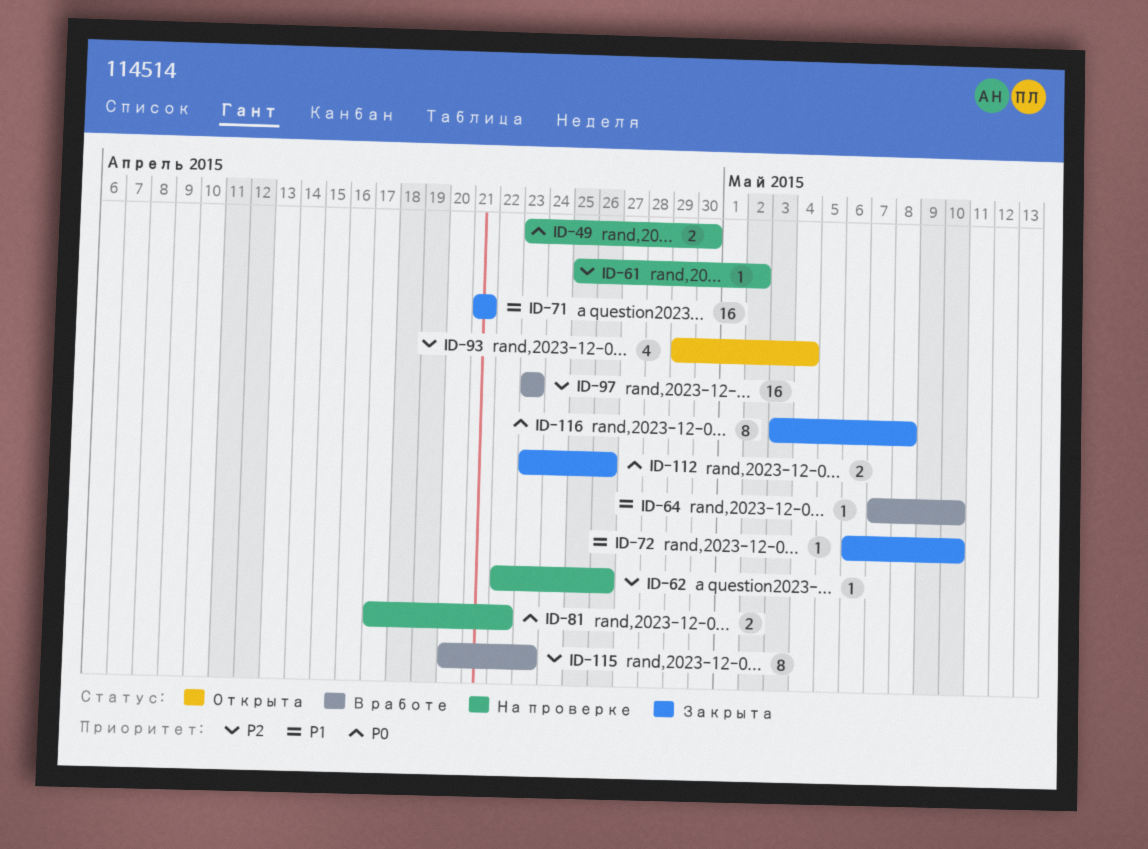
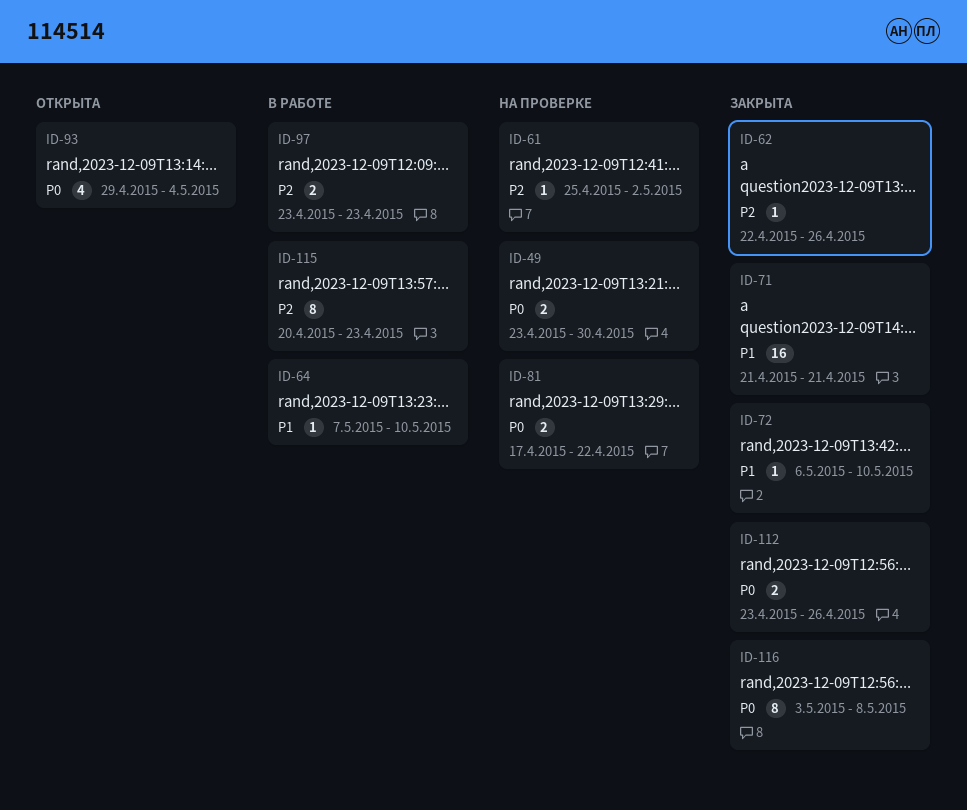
ID-62, status: На проверке -> Закрыта
ID-93, priority: P2 -> P0
ID-97, estimate: 16 -> 2

